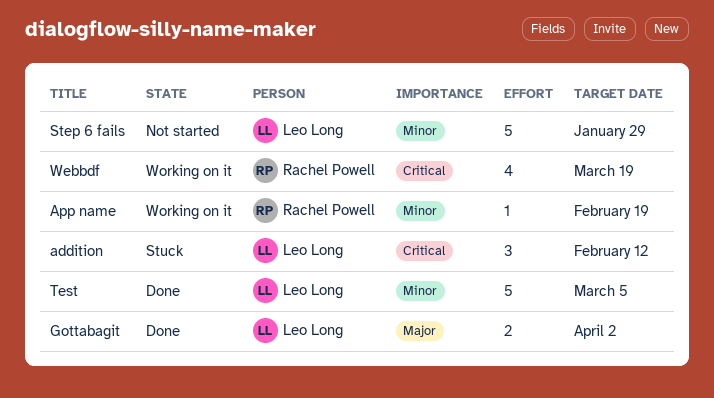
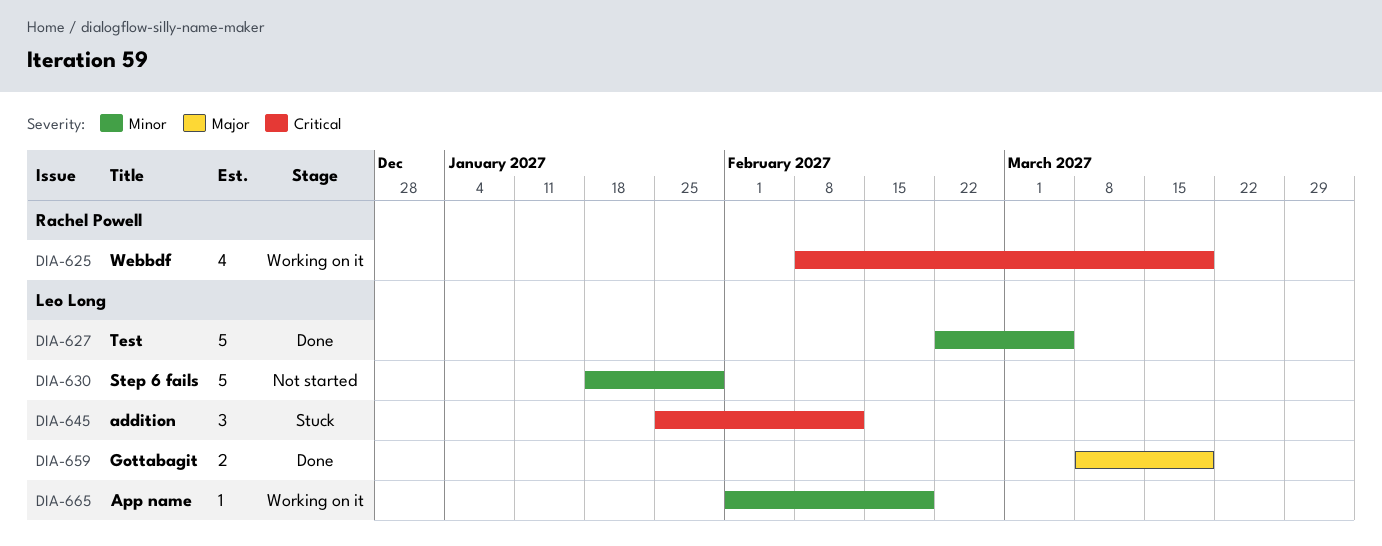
App name, owner: Rachel Powell -> Leo Long
Gottabagit, due: Apr 2 -> Mar 19

